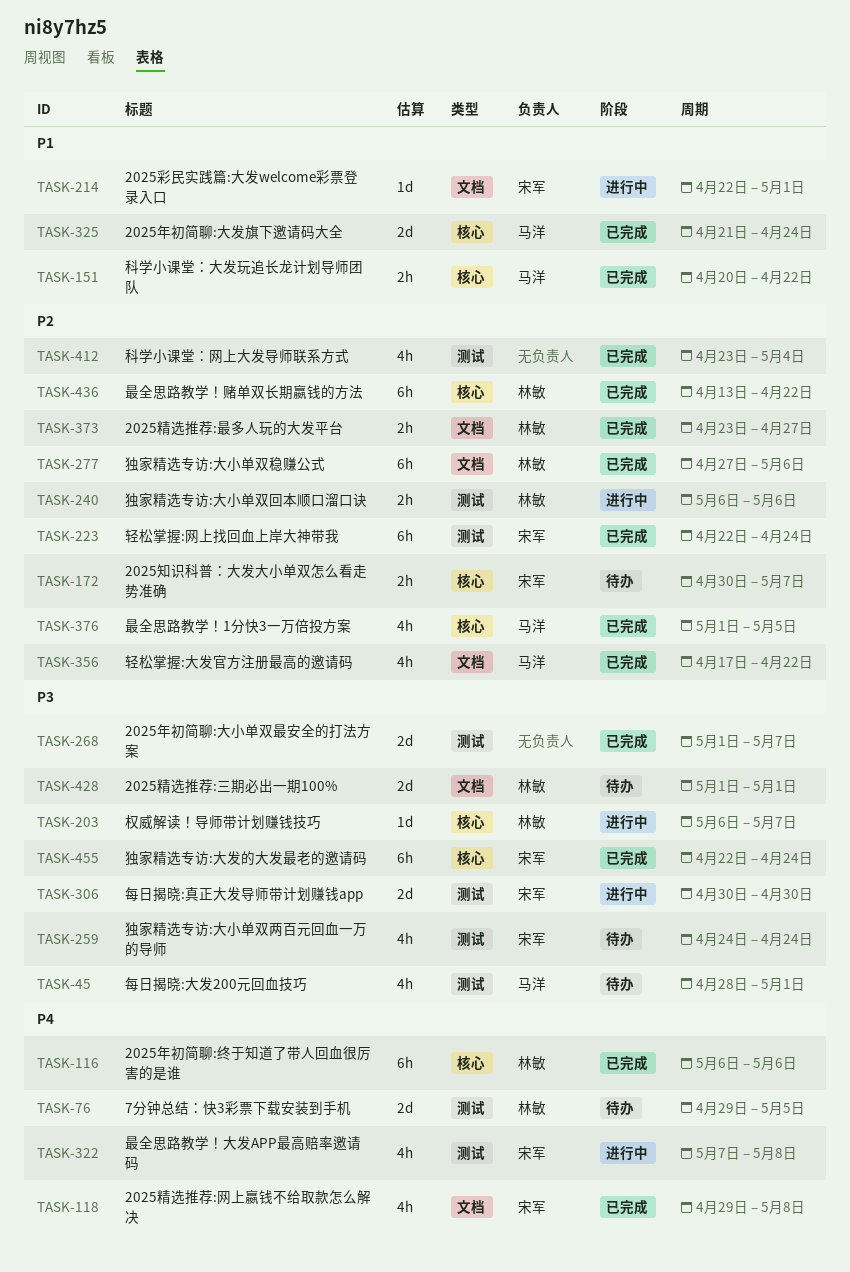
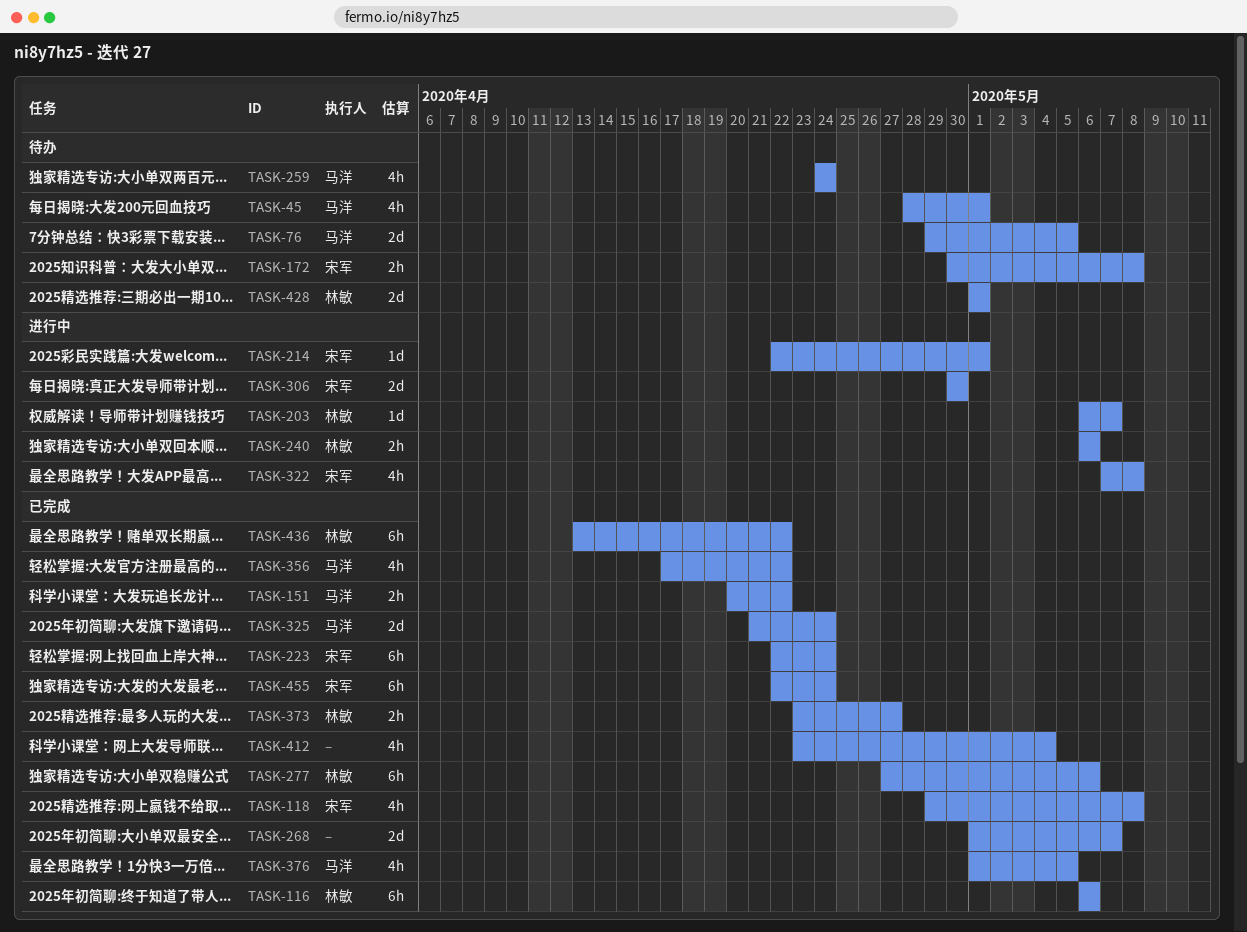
TASK-76, owner: 林敏 -> 马洋
TASK-172, due: May 7 -> May 8
TASK-259, owner: 宋军 -> 马洋

